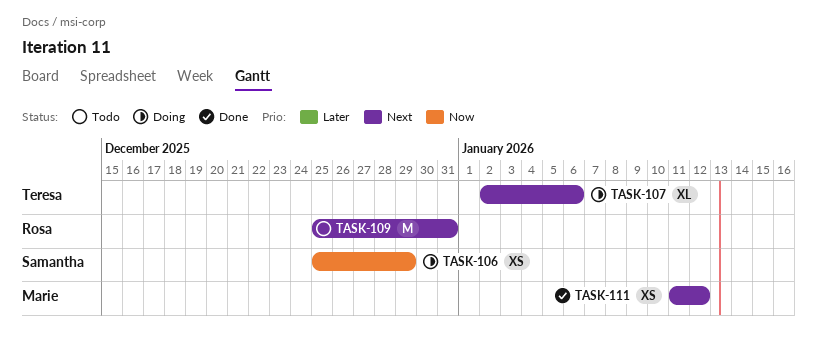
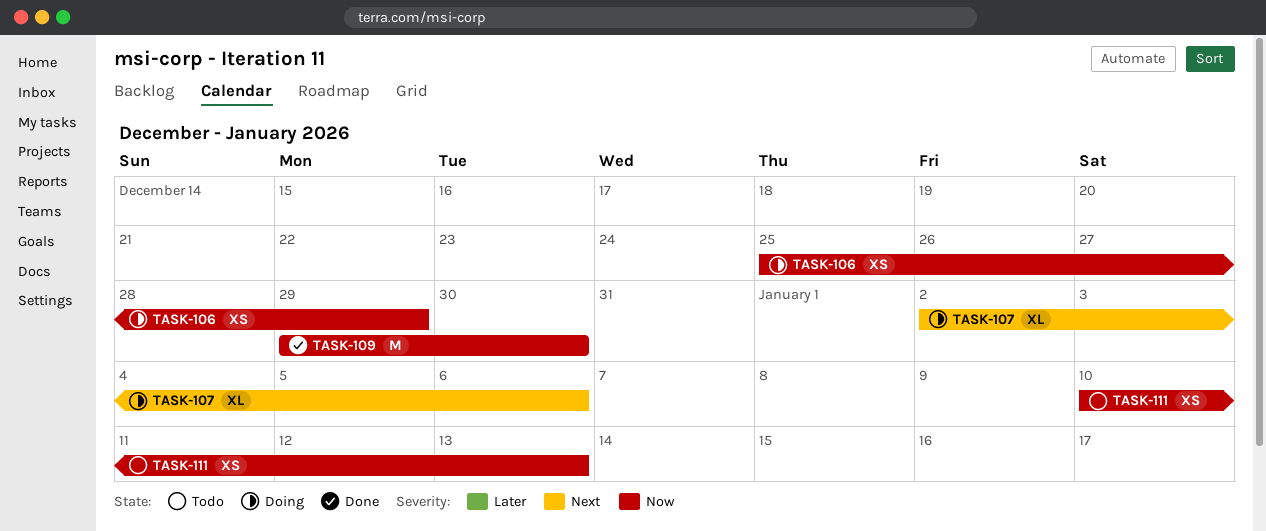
TASK-109, status: Todo -> Done
TASK-109, priority: Next -> Now
TASK-109, start: Dec 25 -> Dec 29
TASK-109, due: Dec 31 -> Dec 30
TASK-111, status: Done -> Todo
TASK-111, priority: Next -> Now
TASK-111, start: Jan 11 -> Jan 10
TASK-111, due: Jan 12 -> Jan 13

